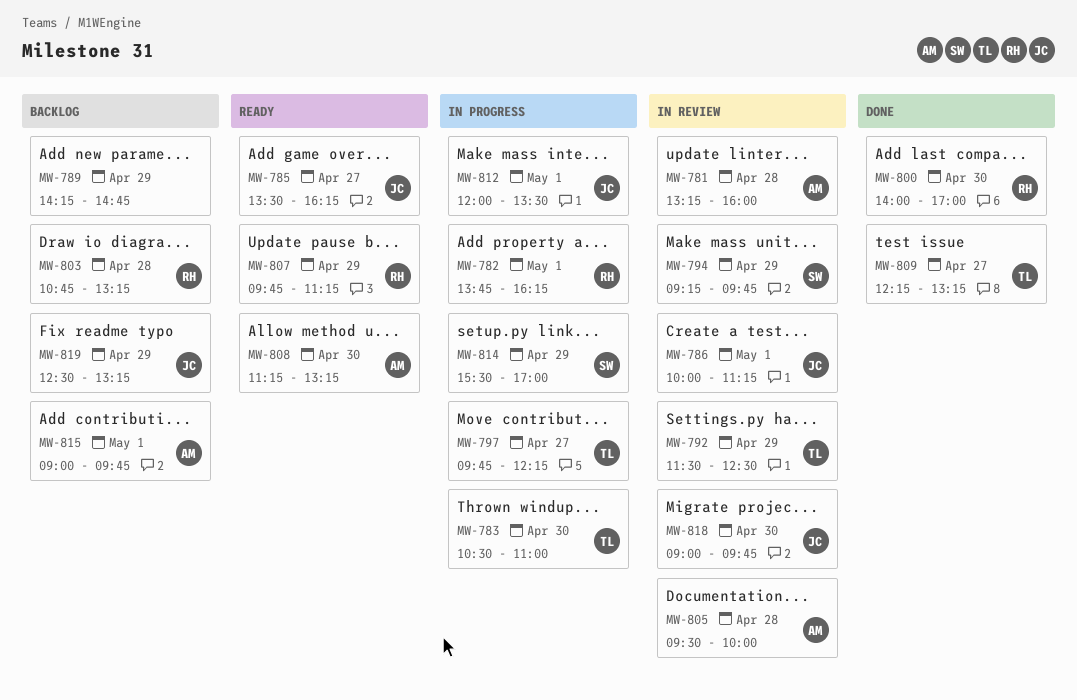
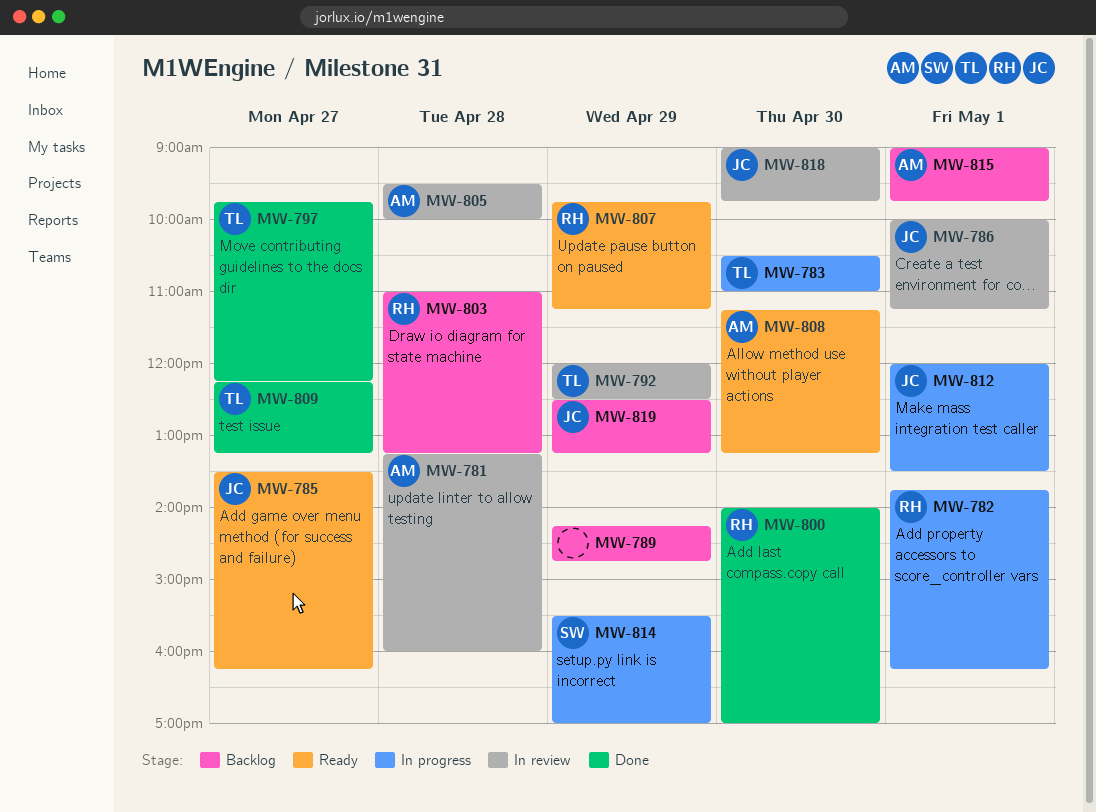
MW-792, begins: 11:30 -> 12:00
MW-794: present -> none
MW-797, status: In progress -> Done
MW-803, begins: 10:45 -> 11:00

